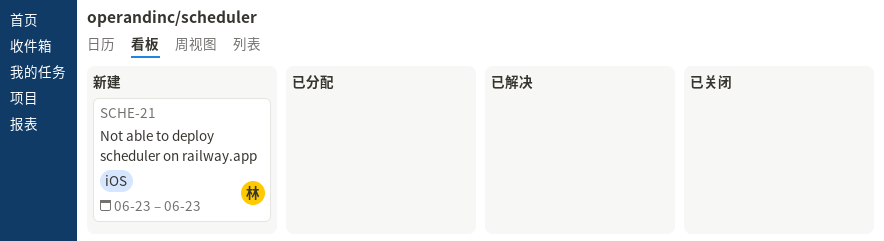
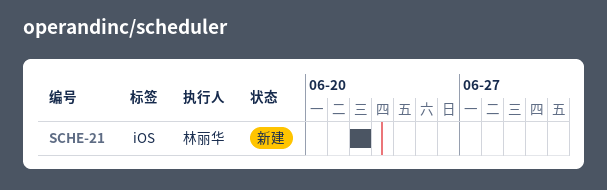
SCHE-21, start: Jun 23 -> Jun 22
SCHE-21, due: Jun 23 -> Jun 22

